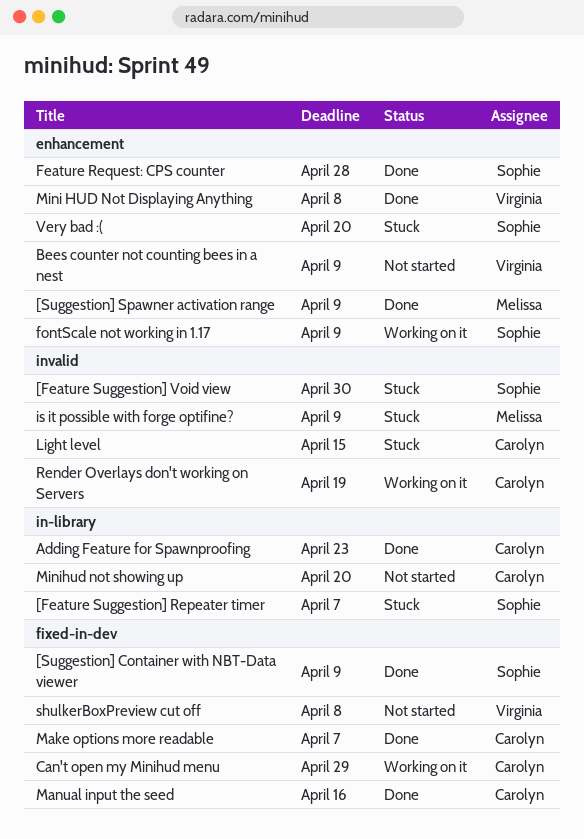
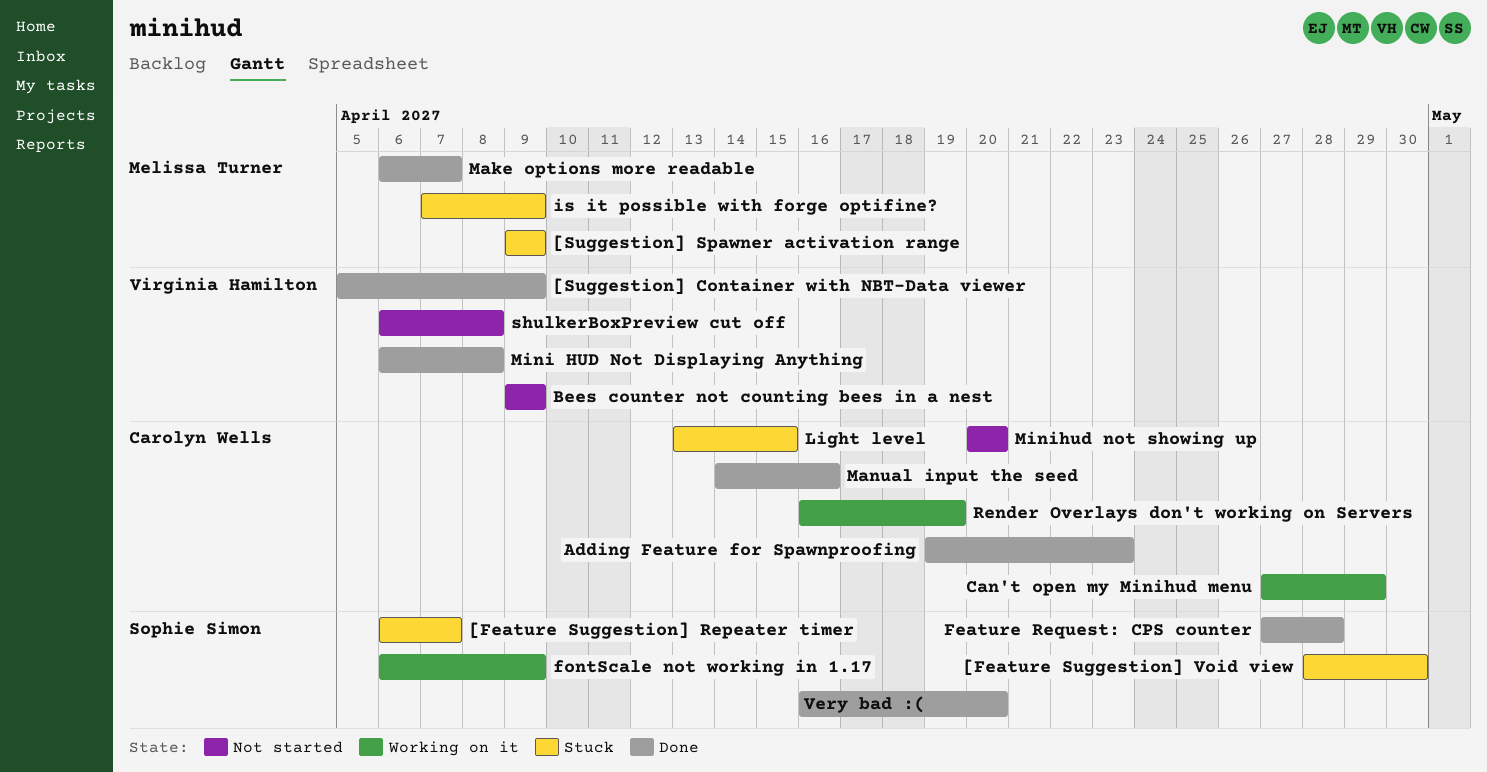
[Suggestion] Container with NBT-Data viewer, owner: Sophie Simon -> Virginia Hamilton
[Suggestion] Spawner activation range, status: Done -> Stuck
Make options more readable, owner: Carolyn Wells -> Melissa Turner
Very bad :(, status: Stuck -> Done

